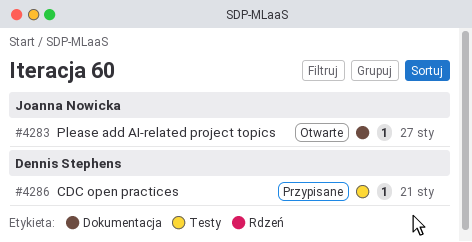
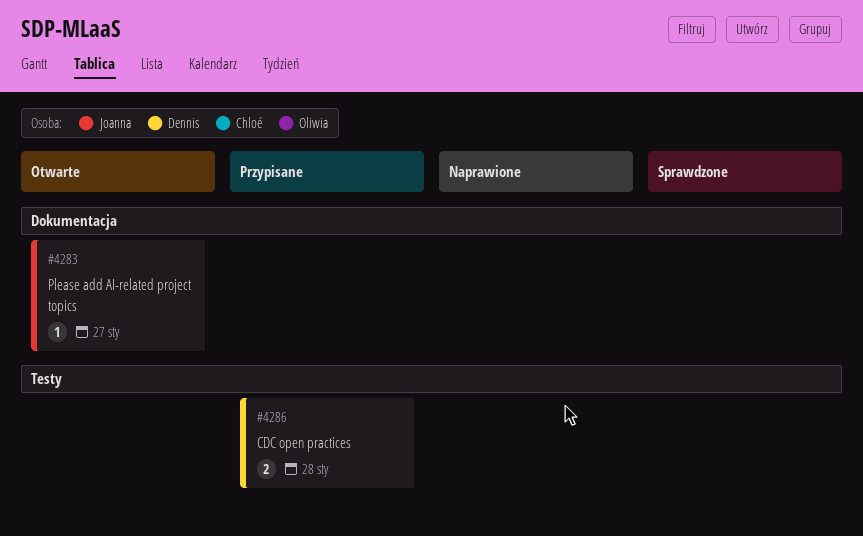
#4286, estimate: 1 -> 2
#4286, due: Jan 21 -> Jan 28

